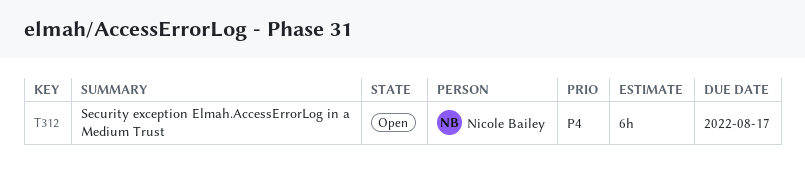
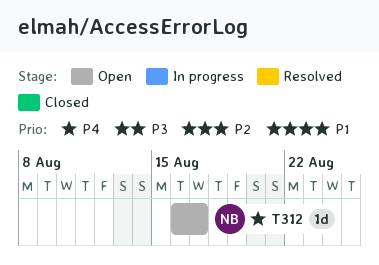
T312, estimate: 6h -> 1d

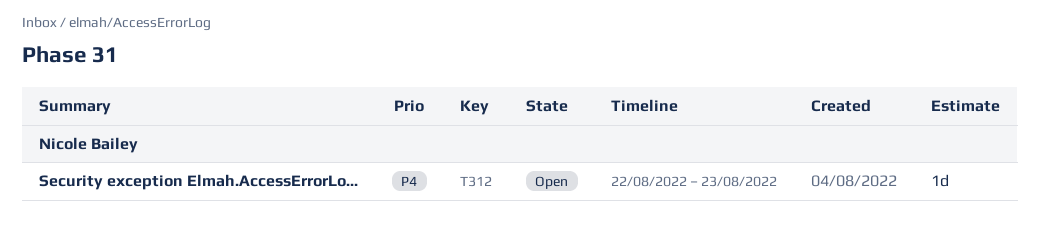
T312, start: Aug 16 -> Aug 22
T312, due: Aug 17 -> Aug 23

